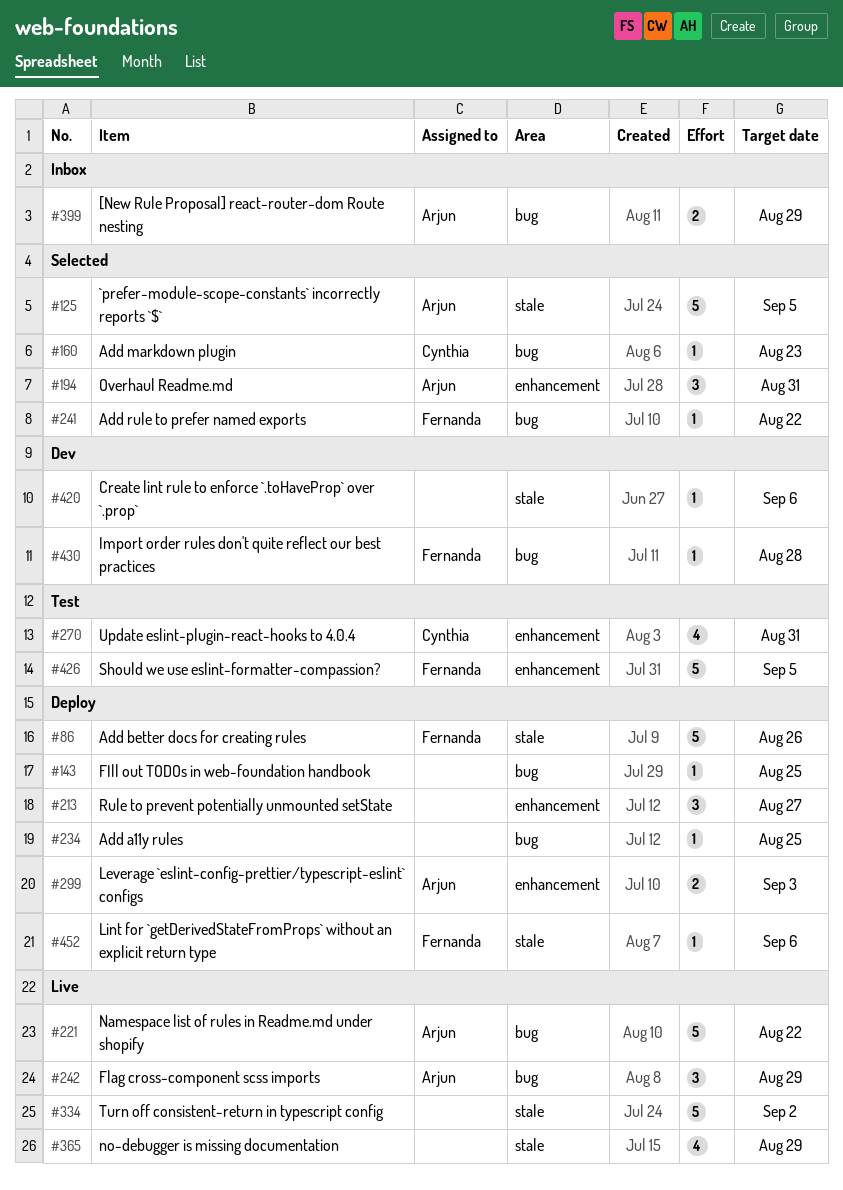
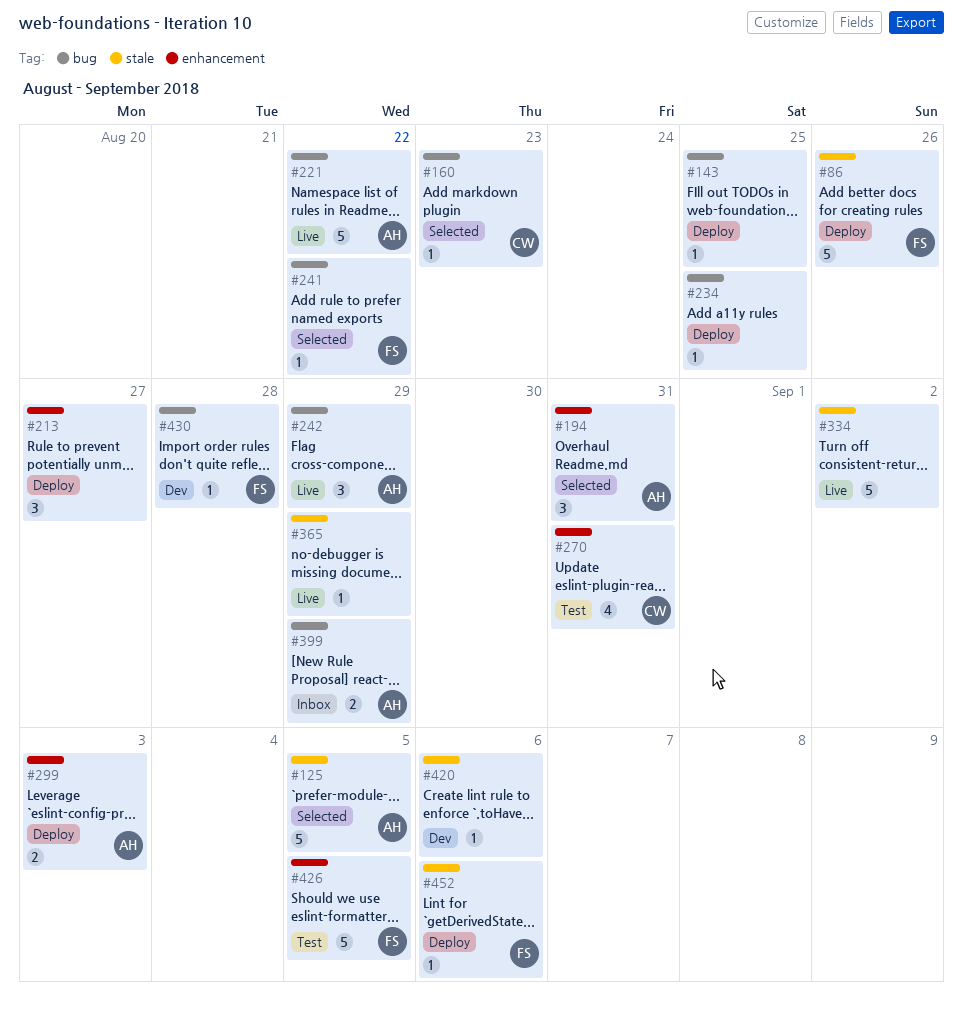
#365, estimate: 4 -> 1

